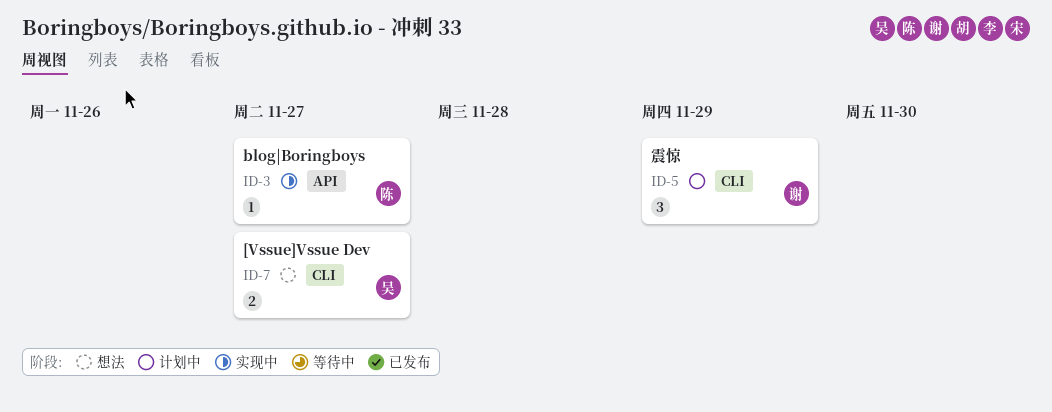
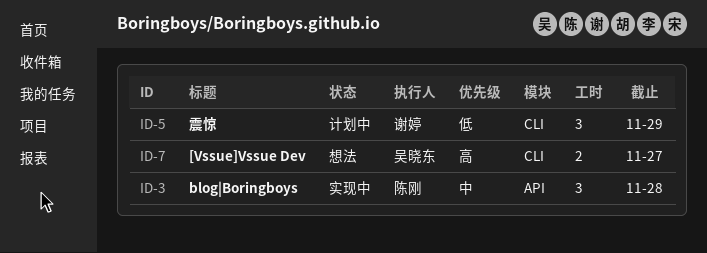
ID-3, estimate: 1 -> 3
ID-3, due: Nov 27 -> Nov 28

